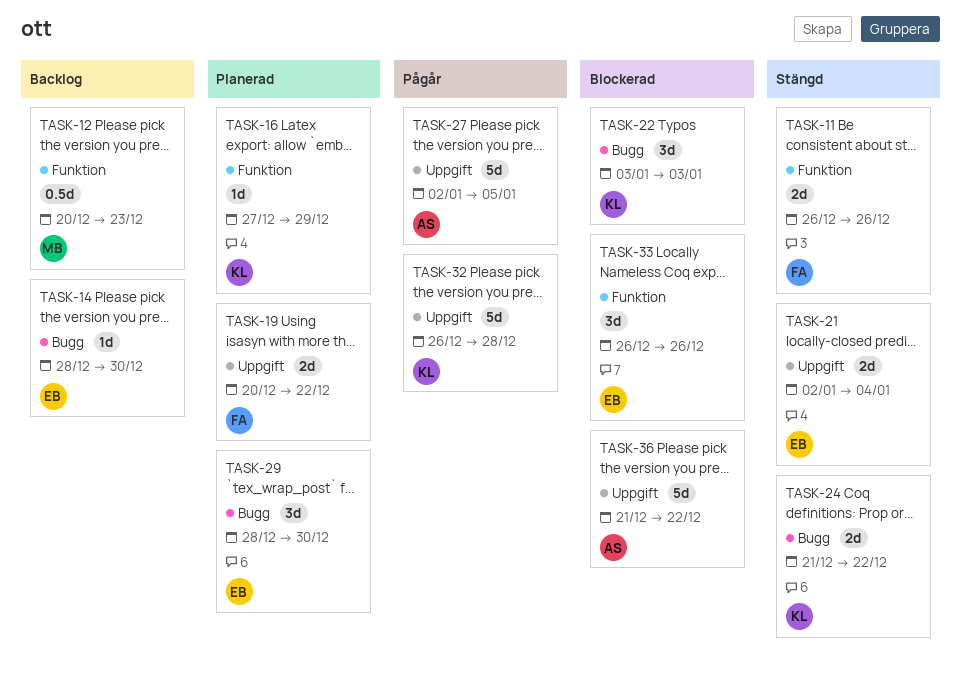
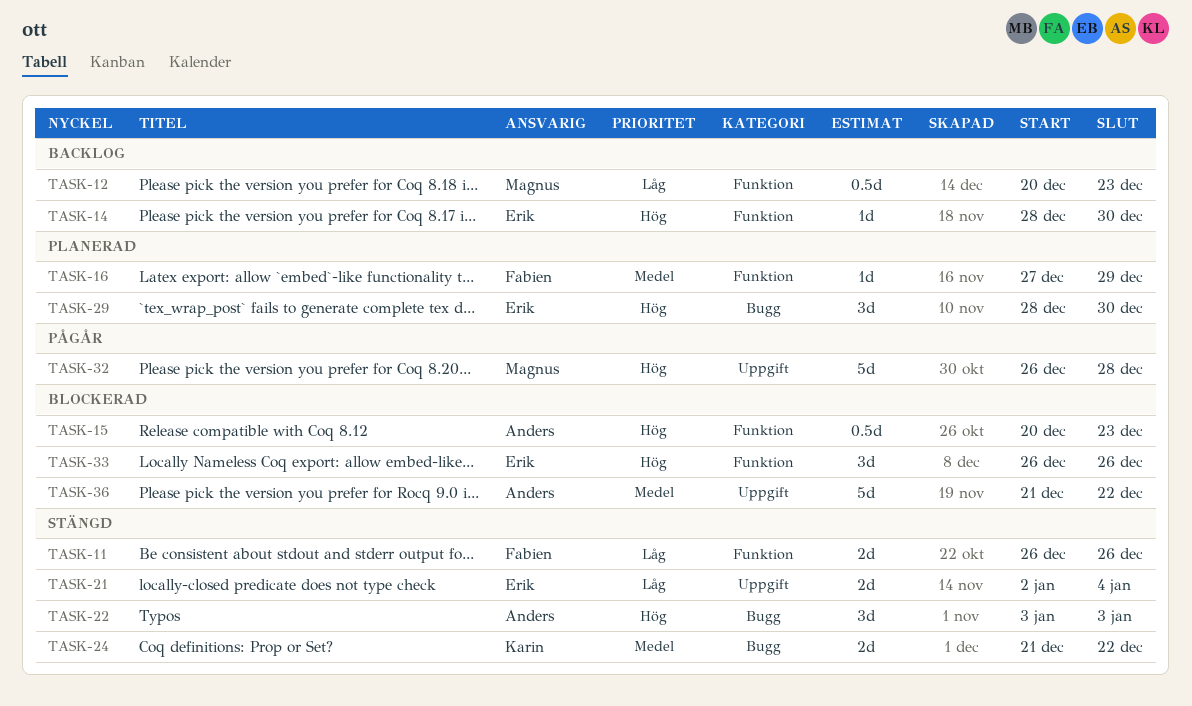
TASK-14, label: Bugg -> Funktion
TASK-15: none -> present
TASK-16, owner: Karin -> Fabien
TASK-19: present -> none
TASK-22, status: Blockerad -> Stängd
TASK-22, owner: Karin -> Anders
TASK-27: present -> none
TASK-32, owner: Karin -> Magnus

